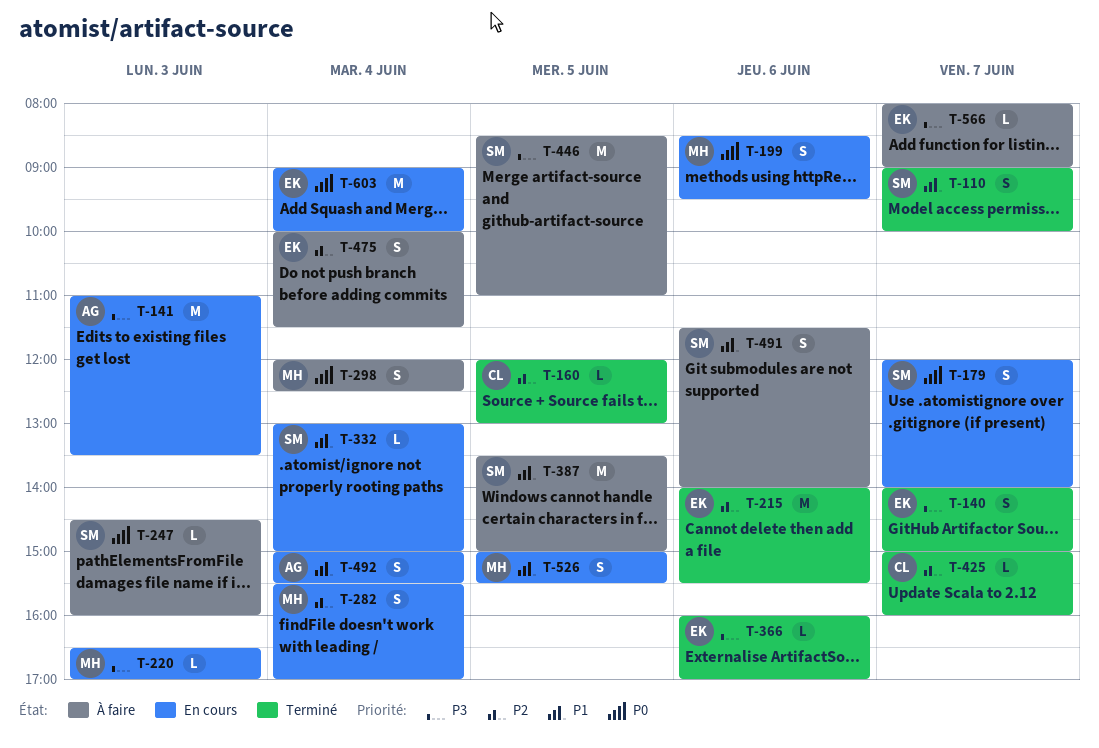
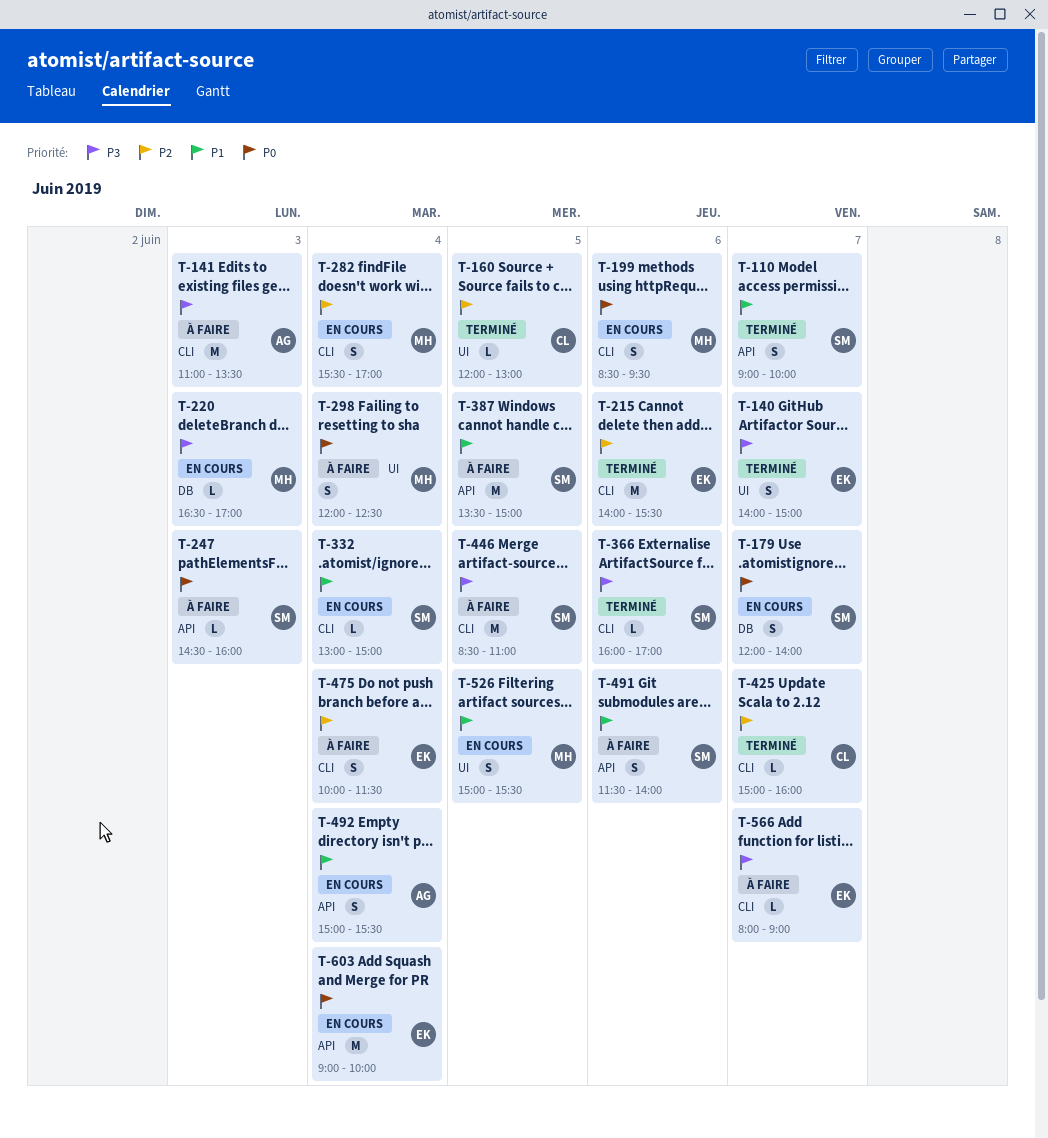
T-141, status: En cours -> À faire
T-366, owner: EK -> SM

